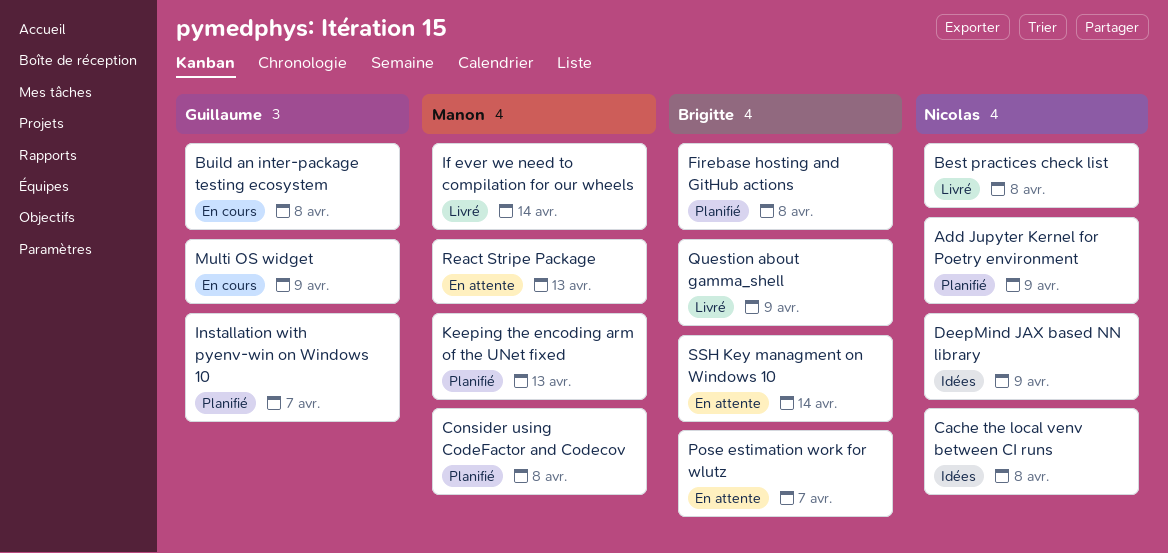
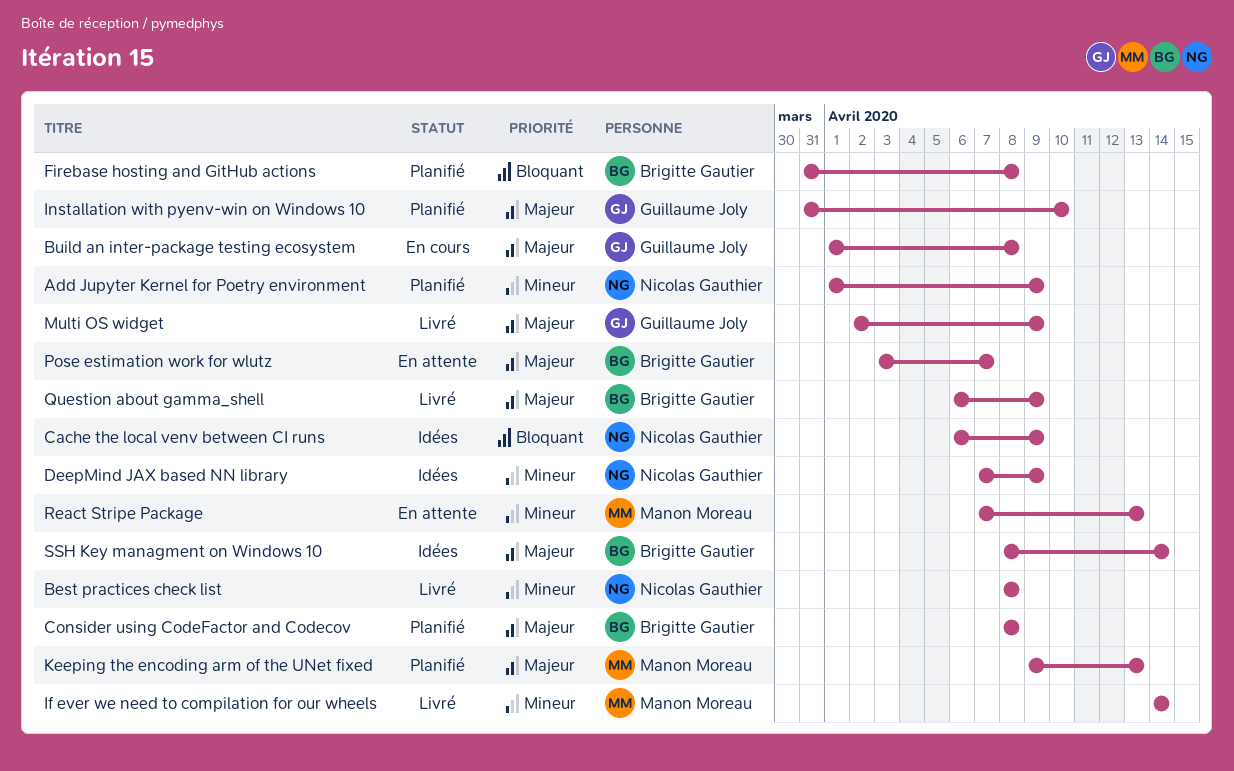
Cache the local venv between CI runs, due: Apr 8 -> Apr 9
Consider using CodeFactor and Codecov, owner: Manon Moreau -> Brigitte Gautier
Installation with pyenv-win on Windows 10, due: Apr 7 -> Apr 10
Multi OS widget, status: En cours -> Livré
SSH Key managment on Windows 10, status: En attente -> Idées

